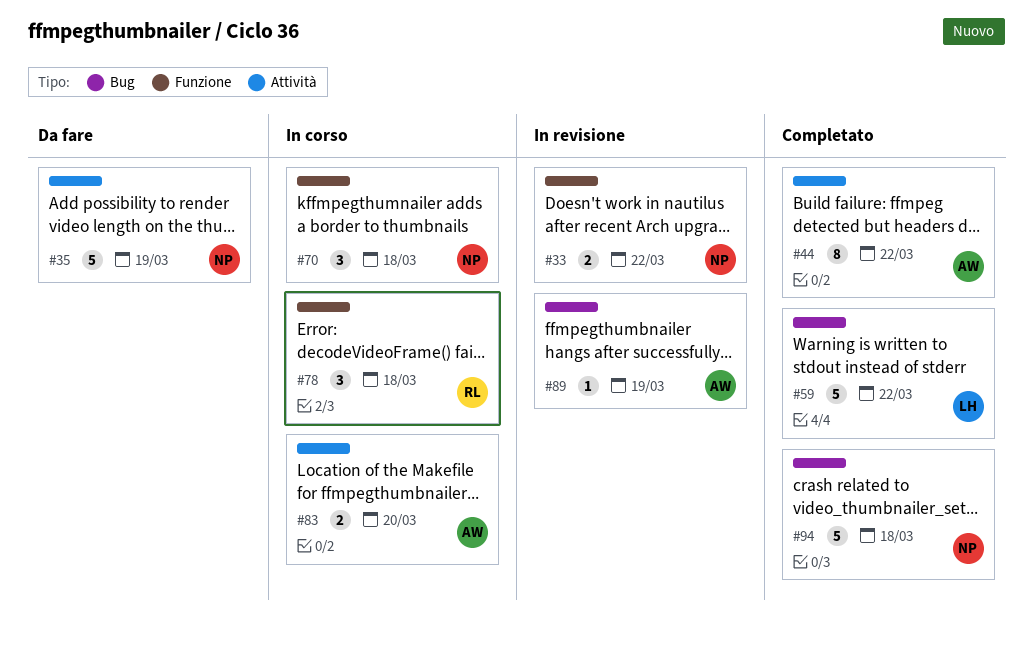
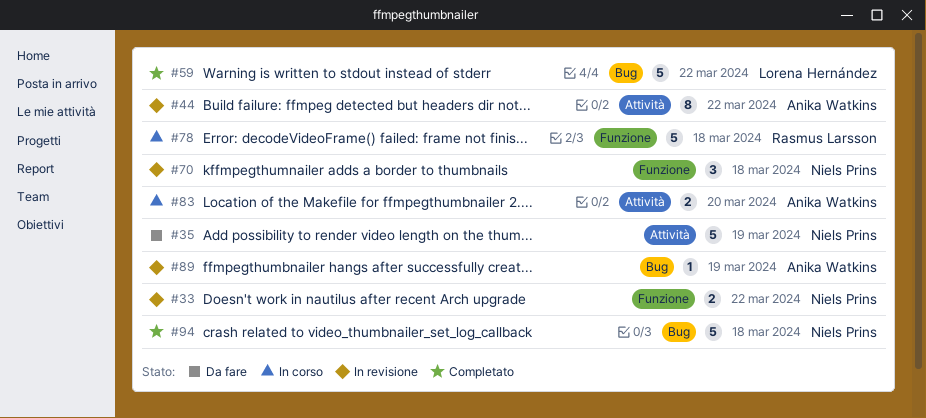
#44, status: Completato -> In revisione
#70, status: In corso -> In revisione
#78, estimate: 3 -> 5

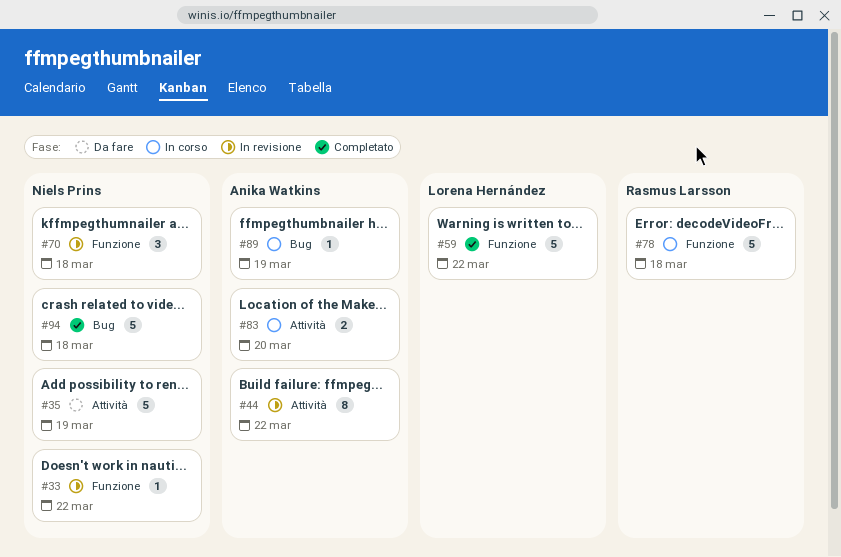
#33, estimate: 2 -> 1
#59, label: Bug -> Funzione
#89, status: In revisione -> In corso

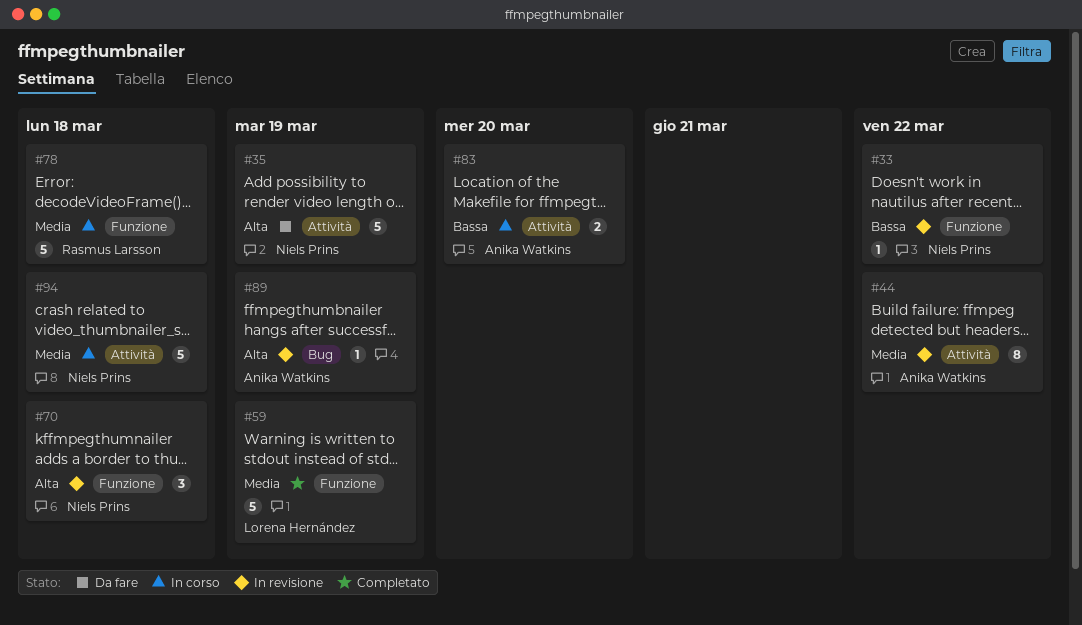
#59, due: Mar 22 -> Mar 19
#89, status: In corso -> In revisione
#94, status: Completato -> In corso
#94, label: Bug -> Attività

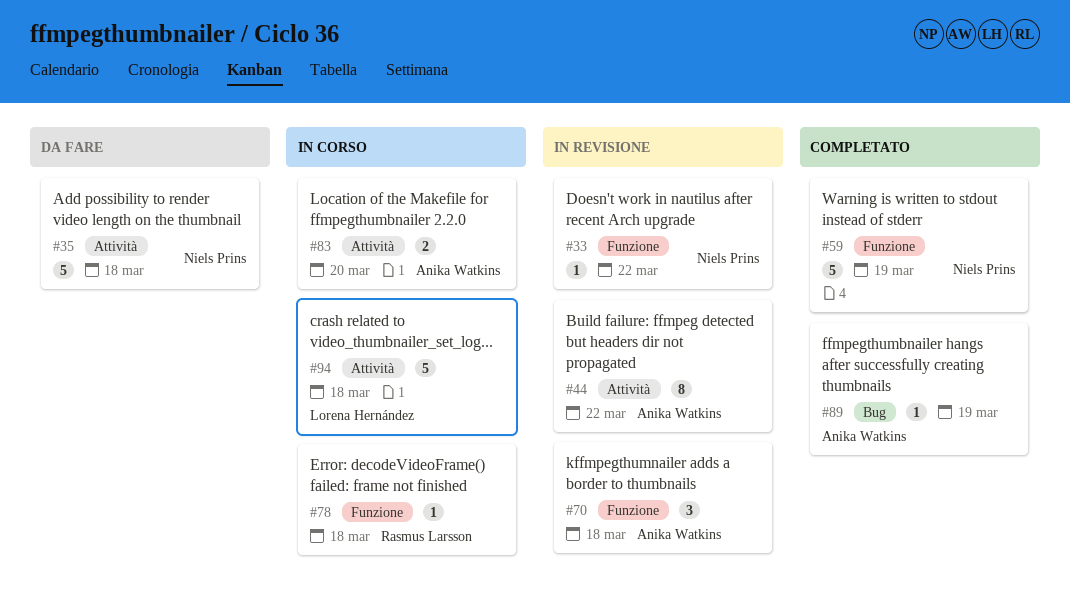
#35, due: Mar 19 -> Mar 18
#59, owner: Lorena Hernández -> Niels Prins
#70, owner: Niels Prins -> Anika Watkins
#78, estimate: 5 -> 1
#89, status: In revisione -> Completato
#94, owner: Niels Prins -> Lorena Hernández

